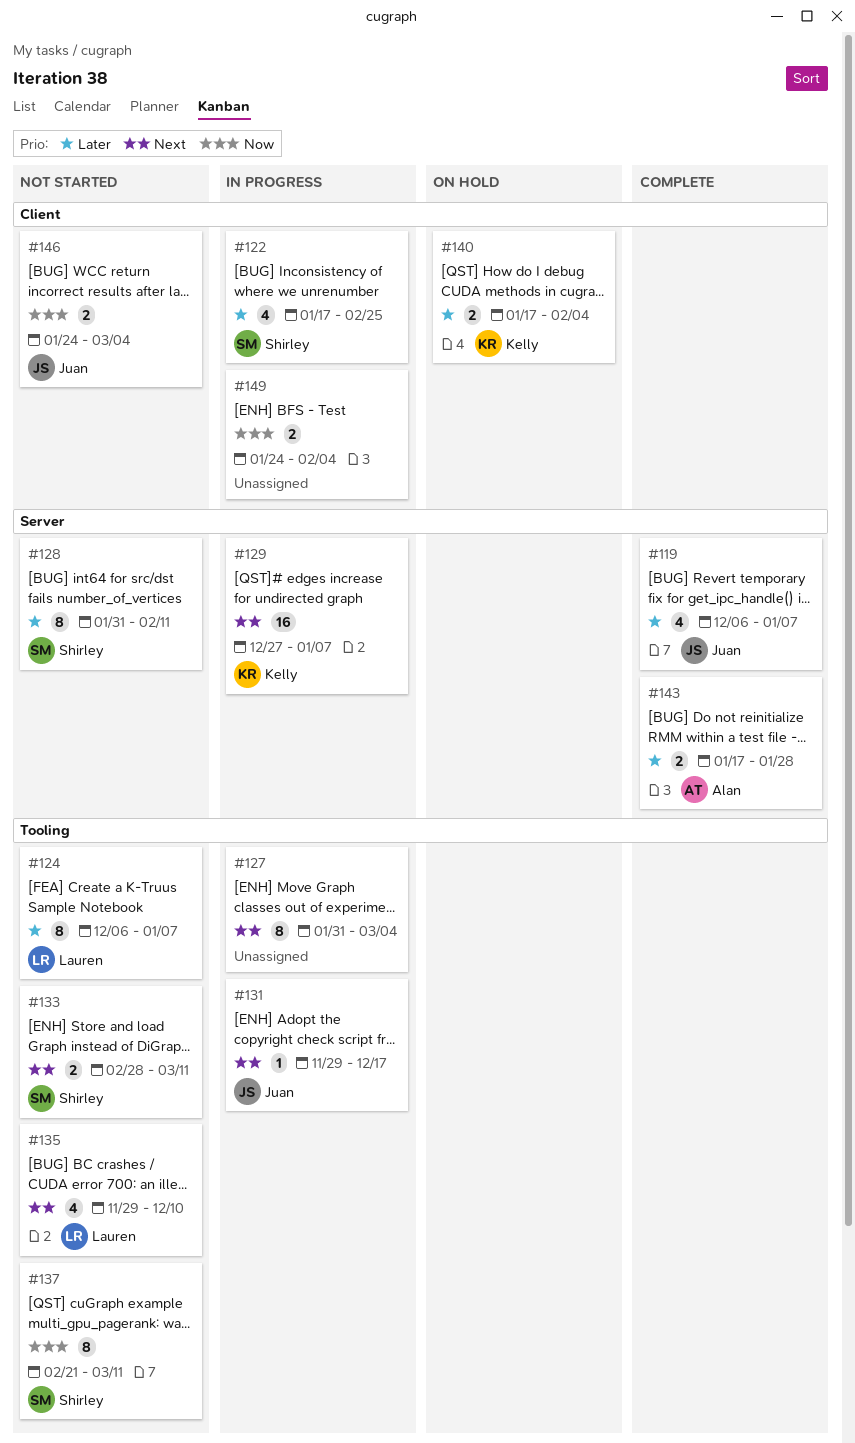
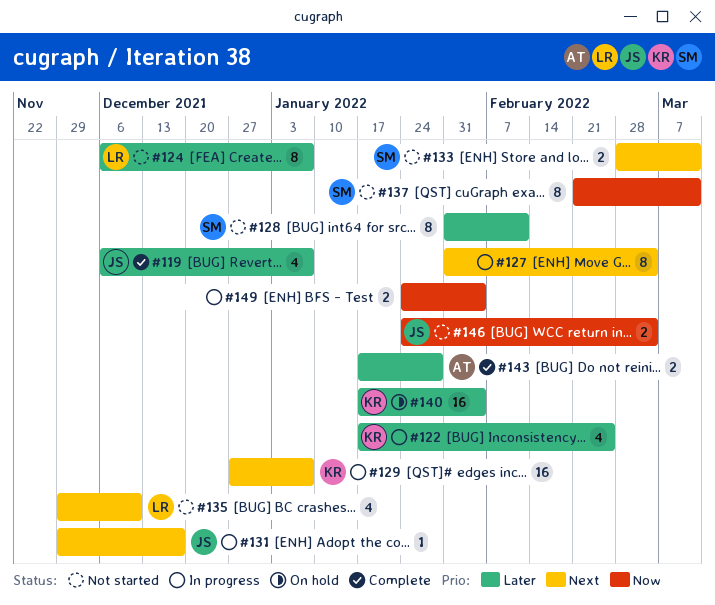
#122, owner: Shirley -> Kelly
#140, estimate: 2 -> 16

